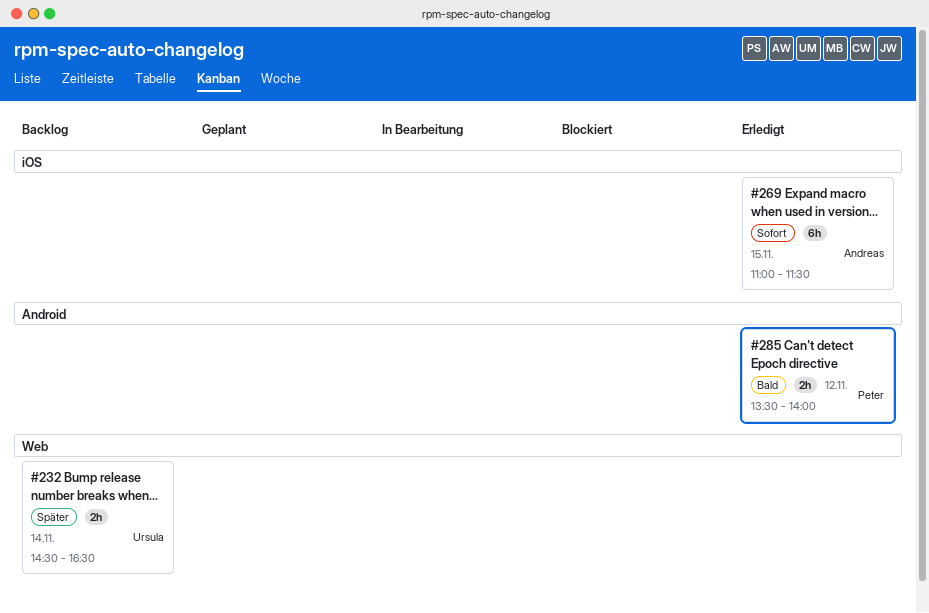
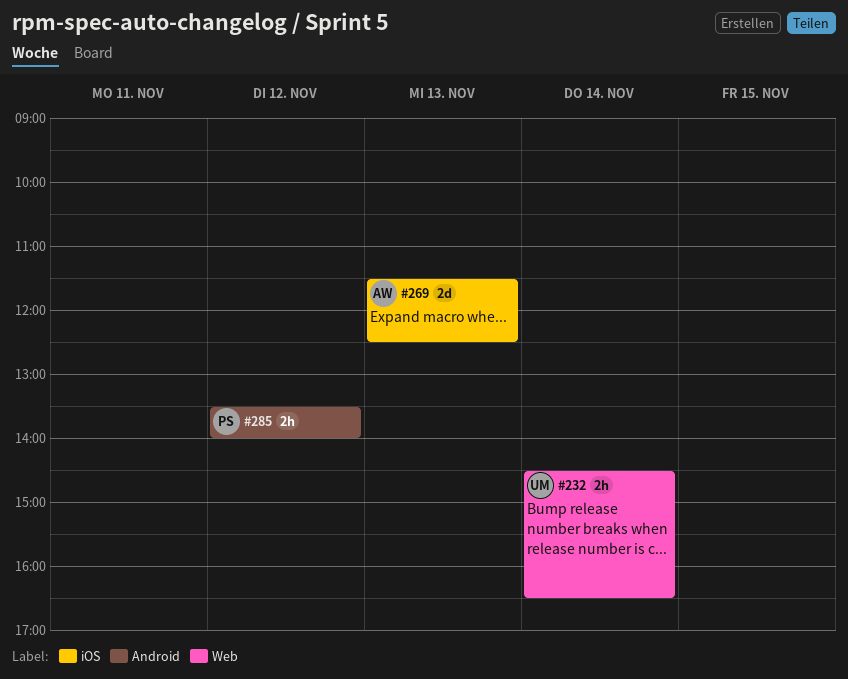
#269, estimate: 6h -> 2d
#269, day: Nov 15 -> Nov 13
#269, begins: 11:00 -> 11:30
#269, ends: 11:30 -> 12:30

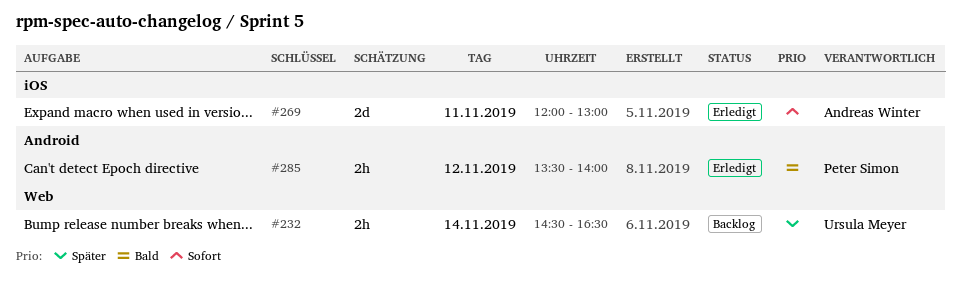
#269, day: Nov 13 -> Nov 11
#269, begins: 11:30 -> 12:00
#269, ends: 12:30 -> 13:00

